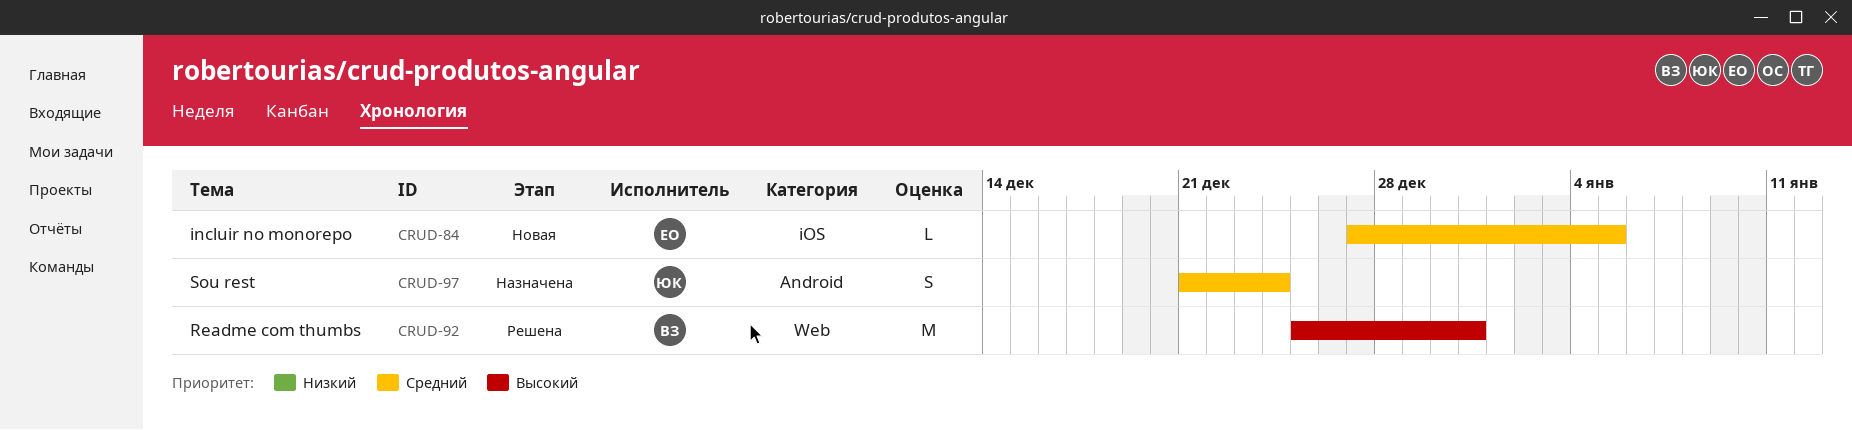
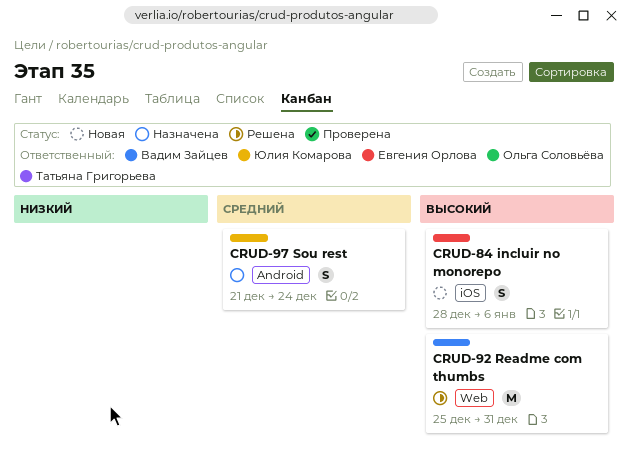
CRUD-84, priority: Средний -> Высокий
CRUD-84, estimate: L -> S
CRUD-84, start: Dec 27 -> Dec 28
CRUD-84, due: Jan 5 -> Jan 6

